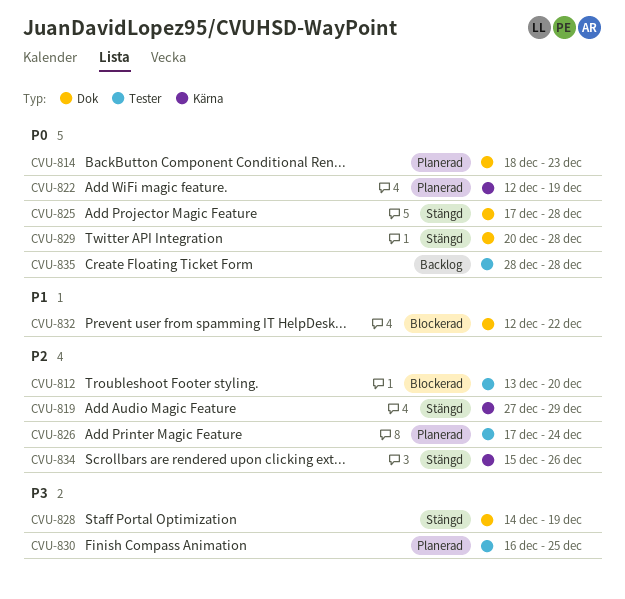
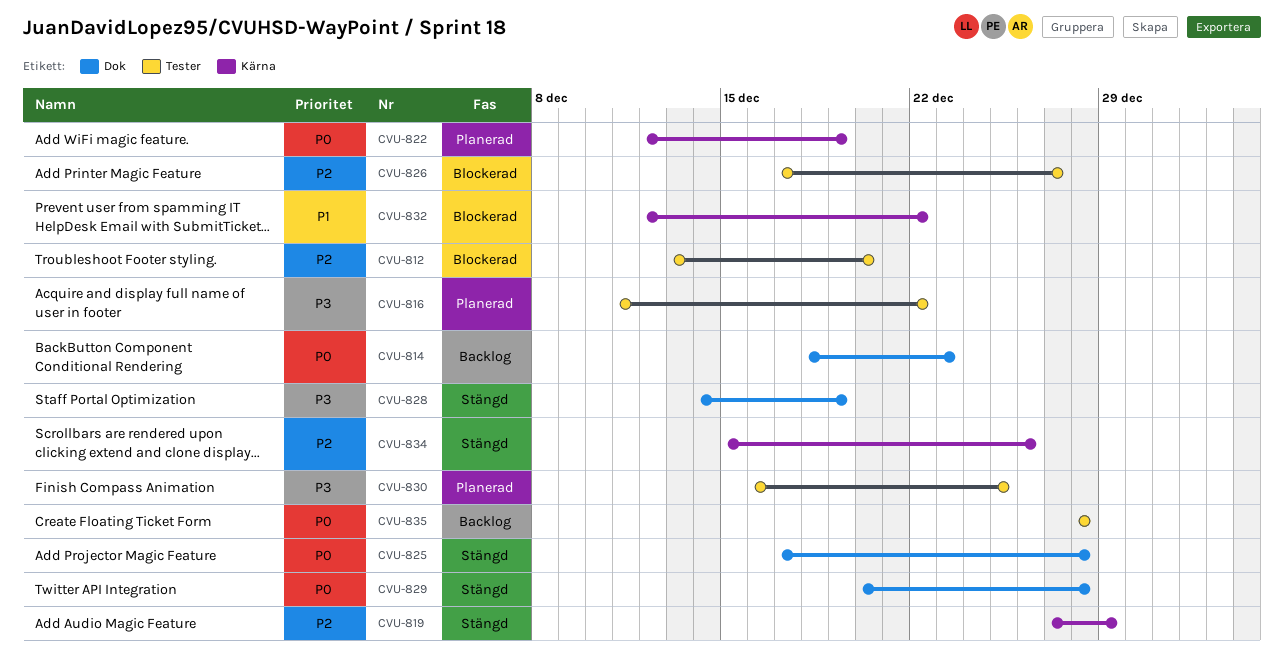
CVU-814, status: Planerad -> Backlog
CVU-816: none -> present
CVU-826, status: Planerad -> Blockerad
CVU-826, due: Dec 24 -> Dec 27
CVU-832, label: Dok -> Kärna

